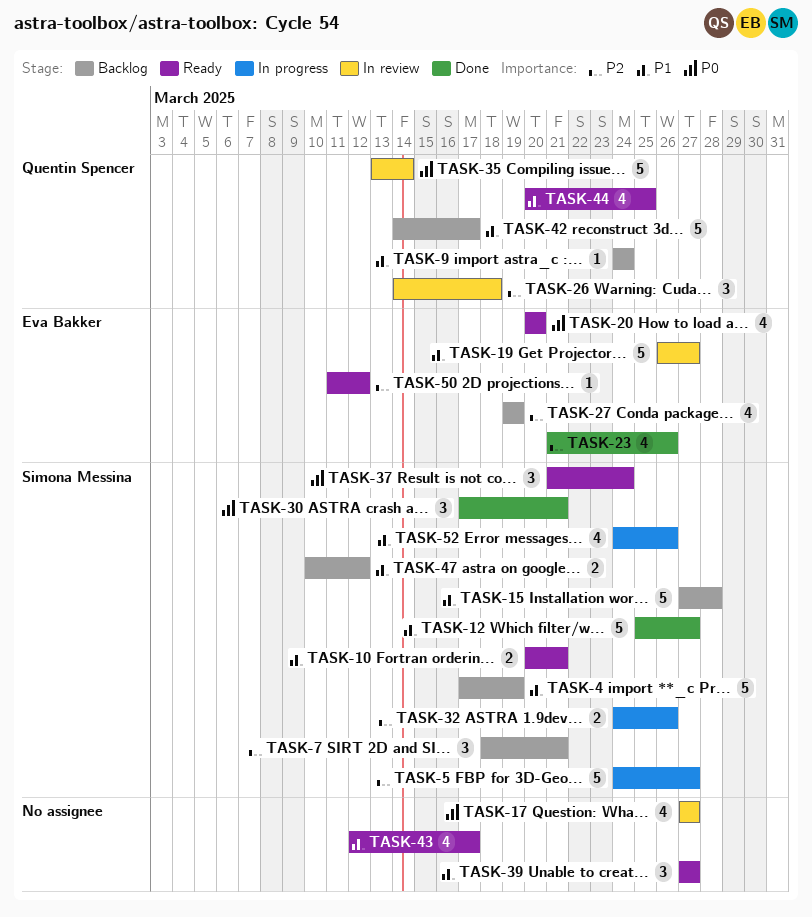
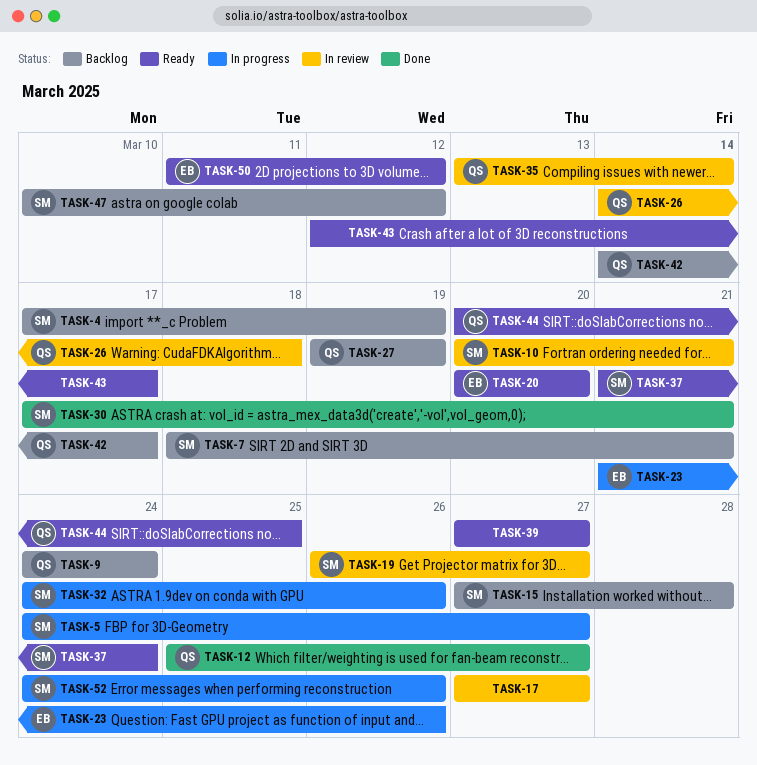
TASK-10, status: Ready -> In review
TASK-12, owner: Simona Messina -> Quentin Spencer
TASK-19, owner: Eva Bakker -> Simona Messina
TASK-23, status: Done -> In progress
TASK-27, owner: Eva Bakker -> Quentin Spencer

